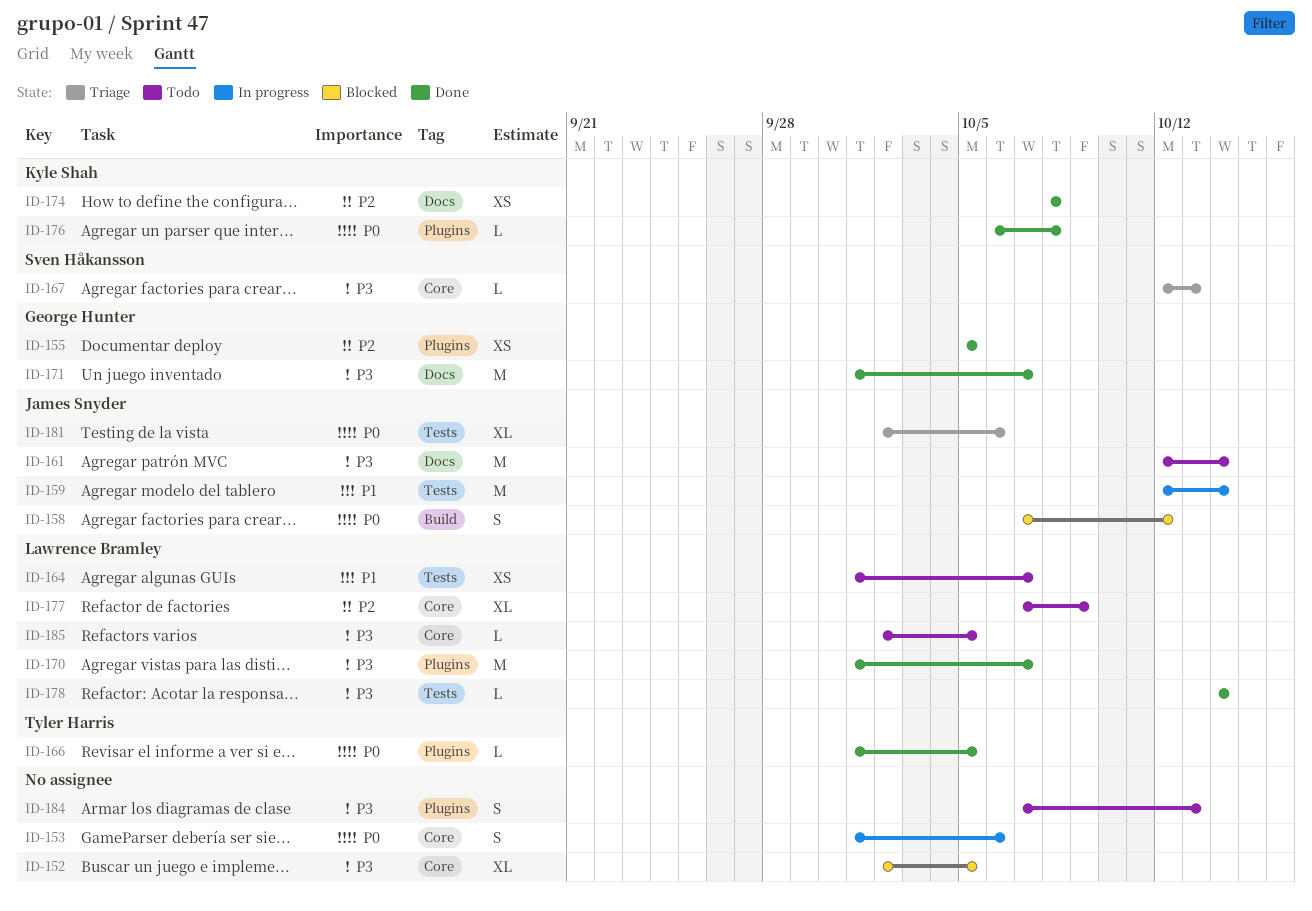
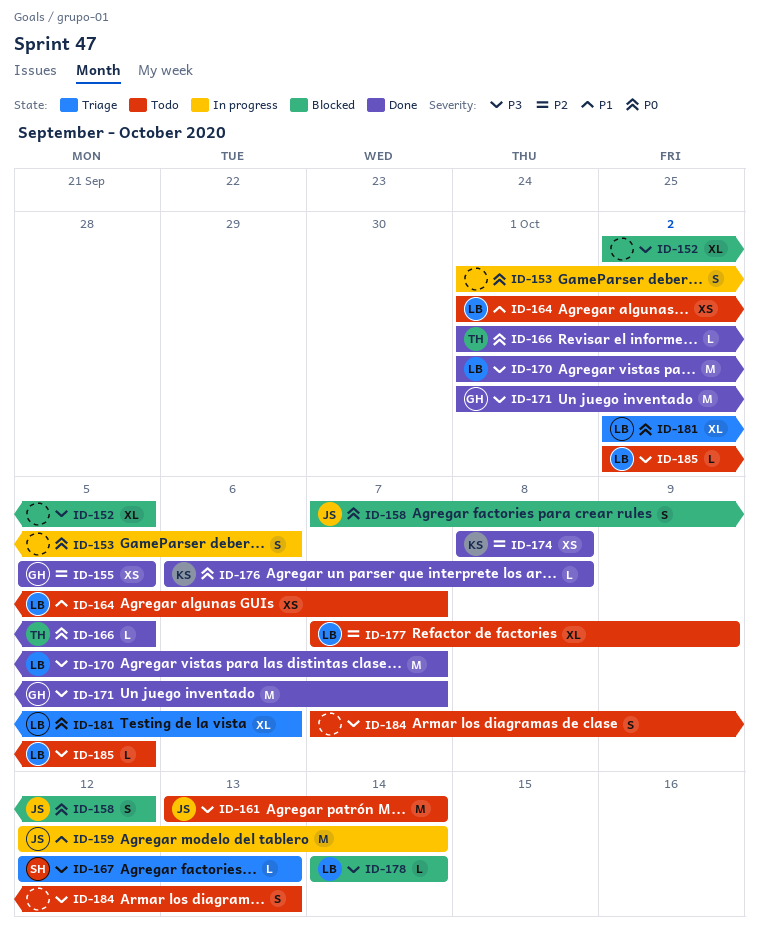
ID-161, start: Oct 12 -> Oct 13
ID-178, status: Done -> Blocked
ID-181, owner: James Snyder -> Lawrence Bramley

